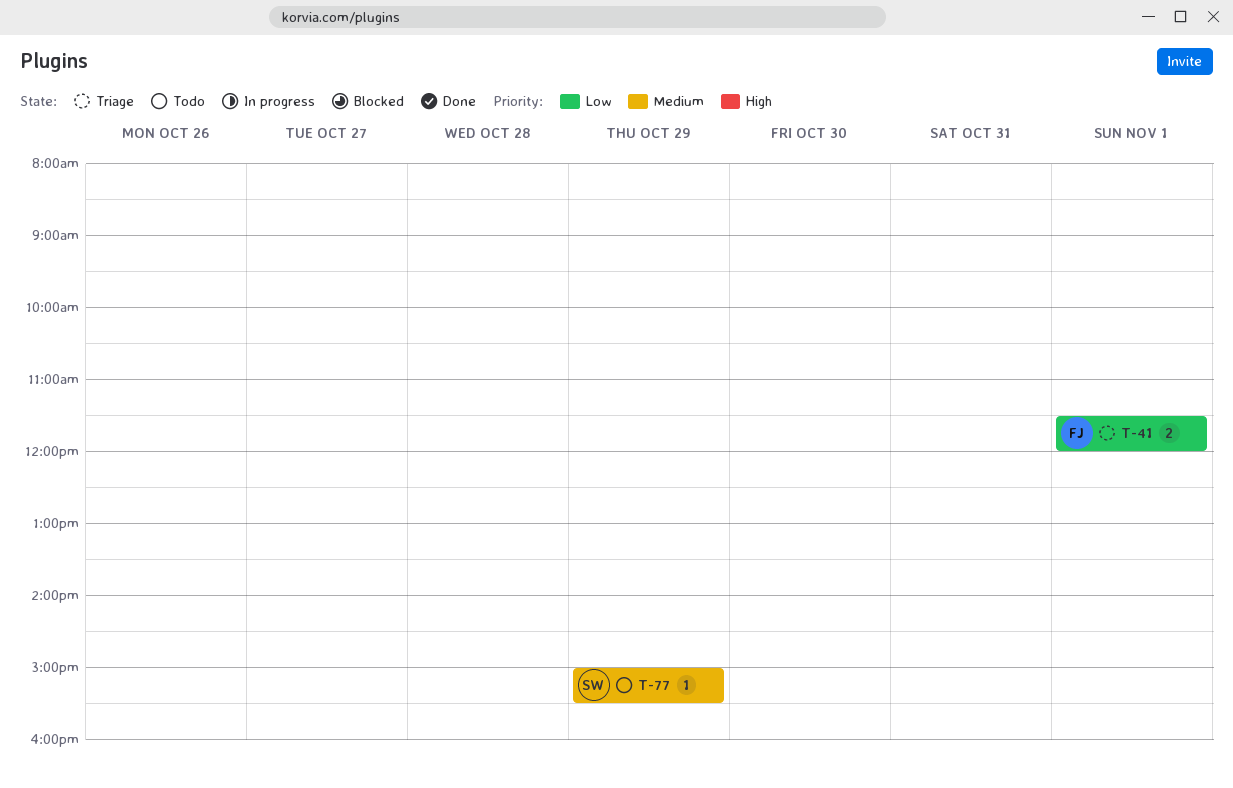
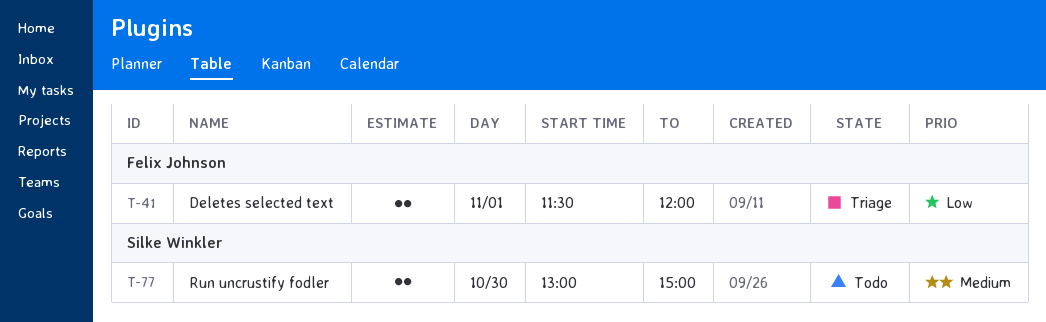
T-77, estimate: 1 -> 2
T-77, day: Oct 29 -> Oct 30
T-77, begins: 15:00 -> 13:00
T-77, ends: 15:30 -> 15:00

